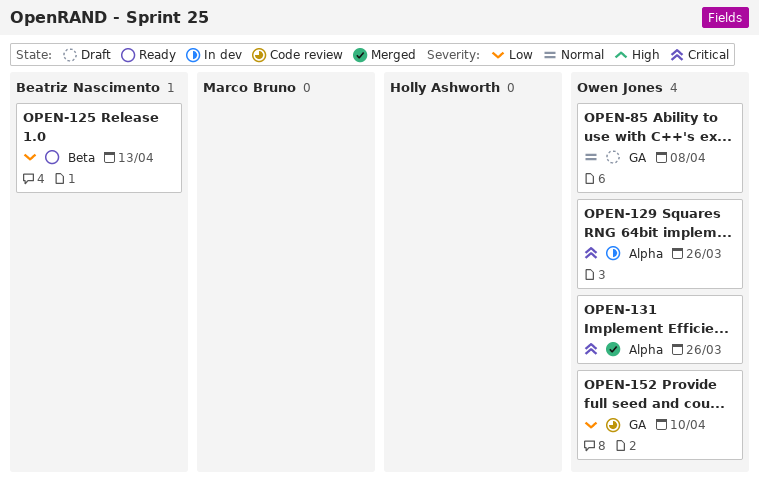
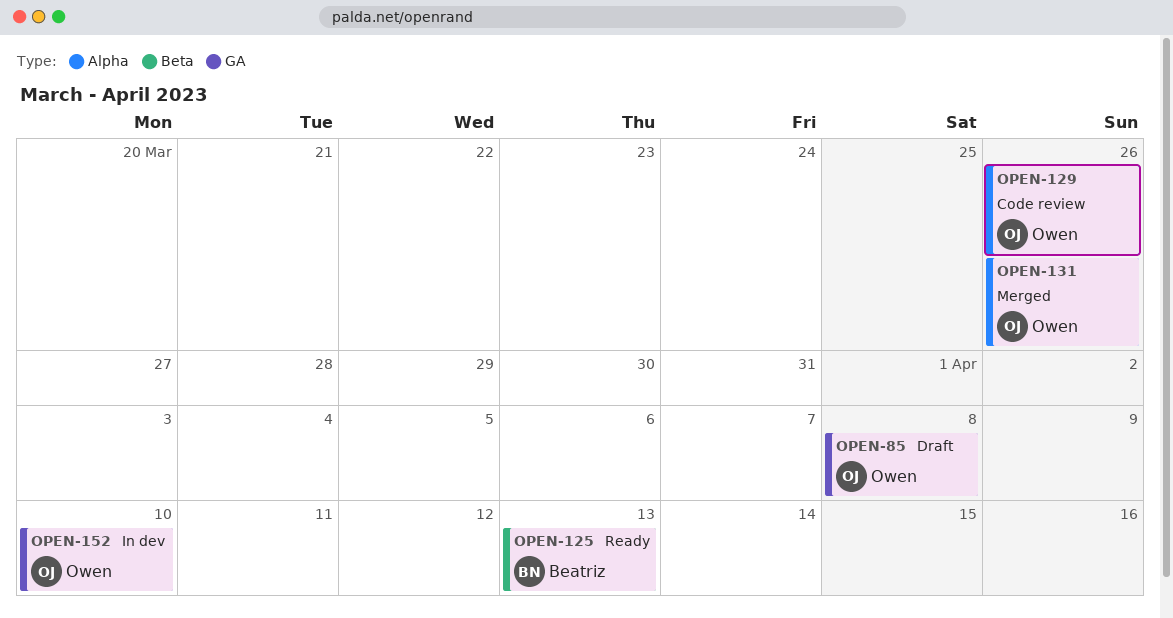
OPEN-129, status: In dev -> Code review
OPEN-152, status: Code review -> In dev

